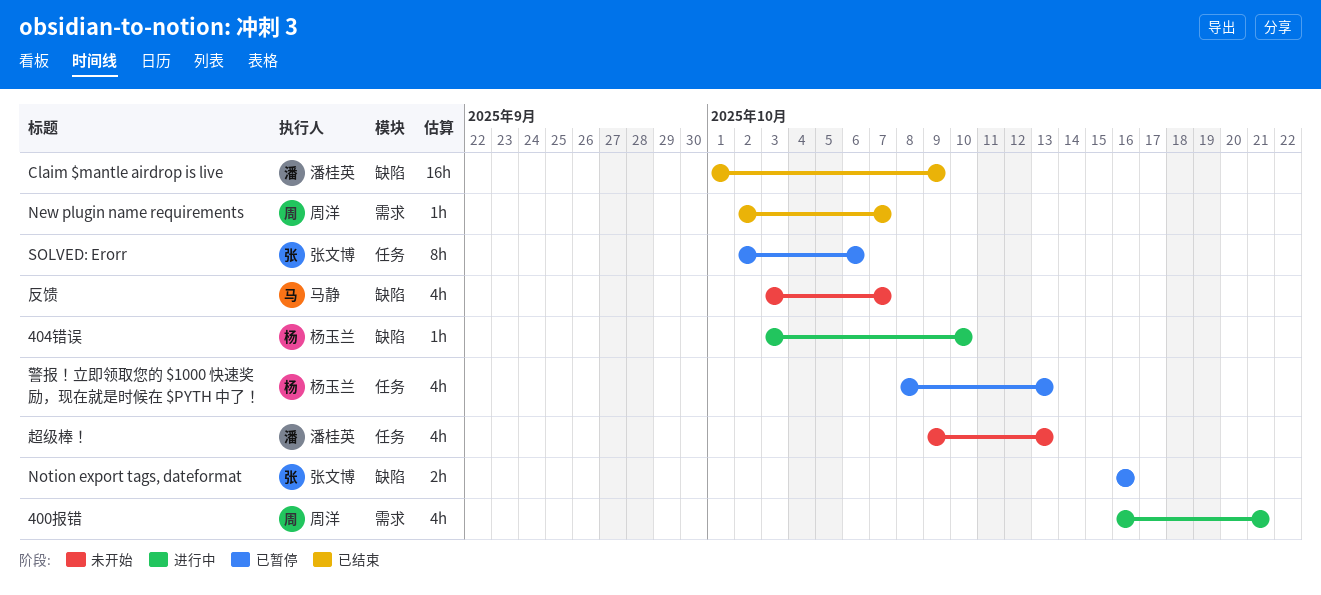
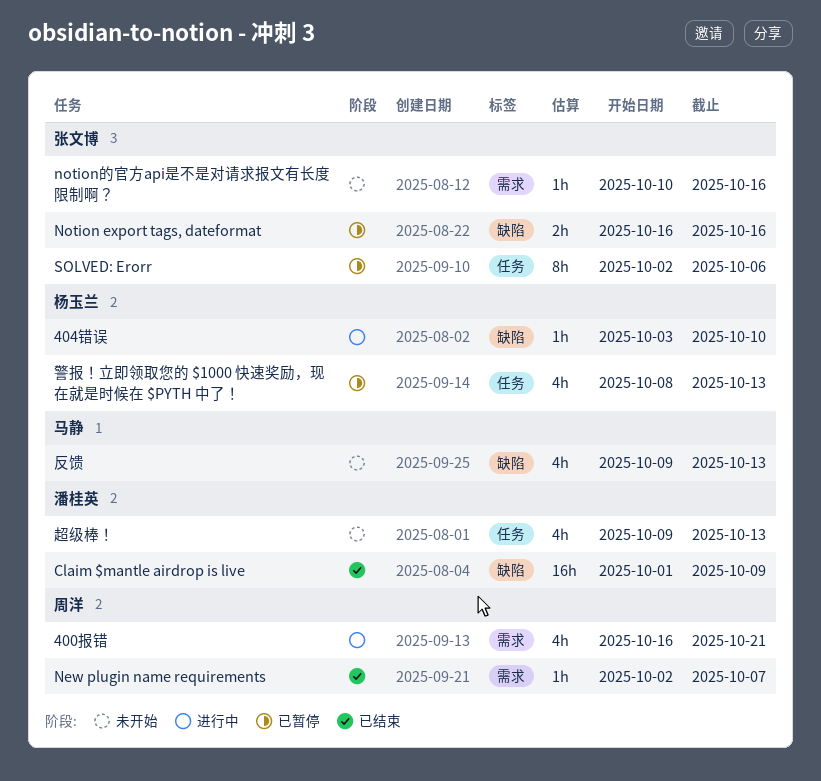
notion的官方api是不是对请求报文有长度限制啊？: none -> present
反馈, start: Oct 3 -> Oct 9
反馈, due: Oct 7 -> Oct 13

